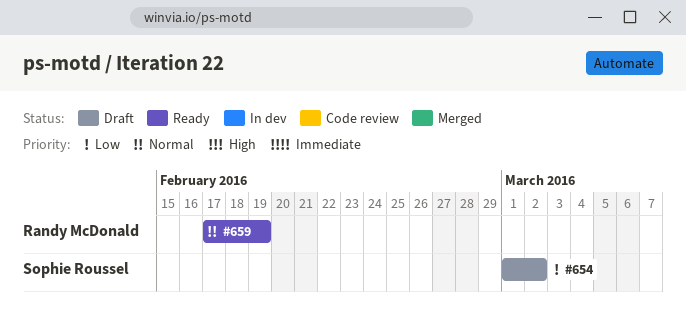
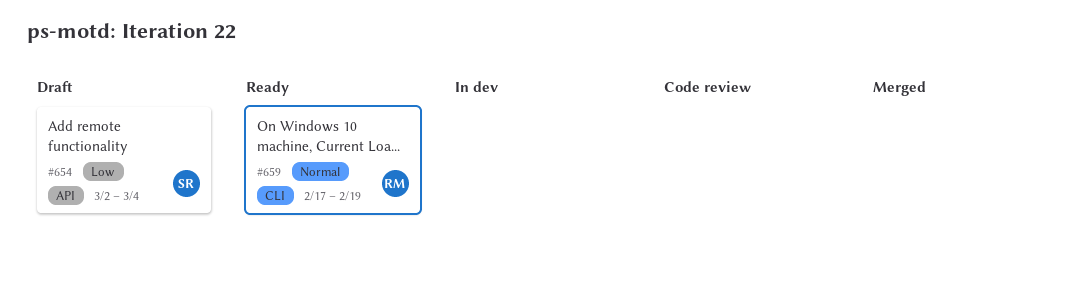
#654, start: Mar 1 -> Mar 2
#654, due: Mar 2 -> Mar 4

